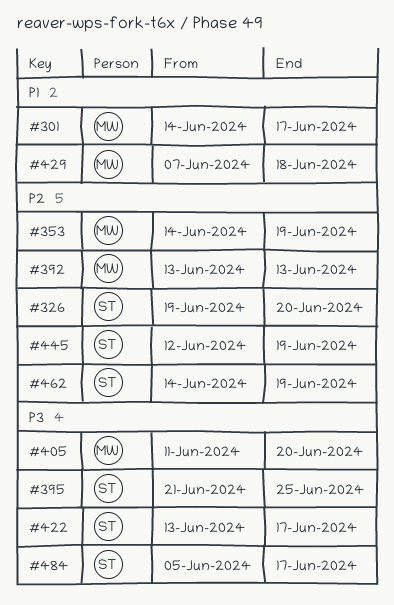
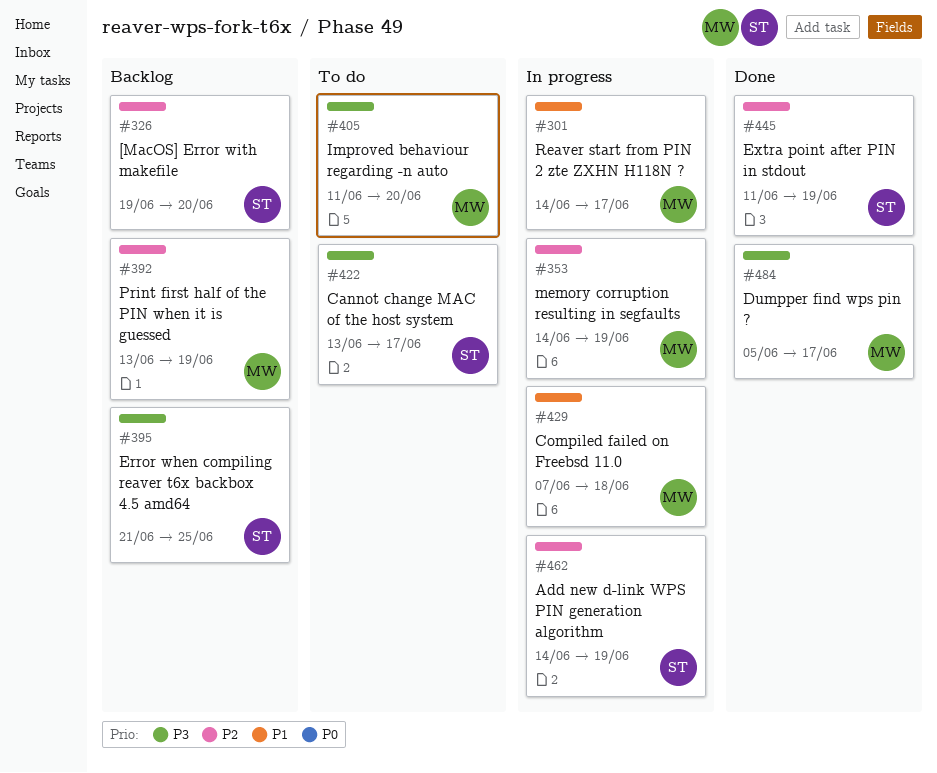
#392, due: Jun 13 -> Jun 19
#445, start: Jun 12 -> Jun 11
#484, owner: ST -> MW

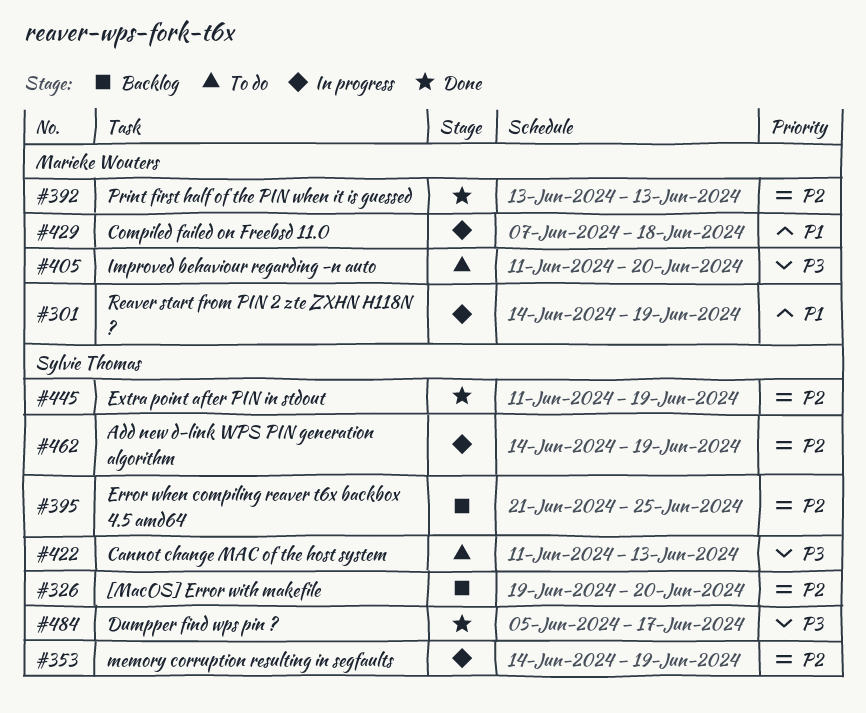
#301, due: Jun 17 -> Jun 19
#353, owner: Marieke Wouters -> Sylvie Thomas
#392, status: Backlog -> Done
#392, due: Jun 19 -> Jun 13
#395, priority: P3 -> P2
#422, start: Jun 13 -> Jun 11
#422, due: Jun 17 -> Jun 13
#484, owner: Marieke Wouters -> Sylvie Thomas

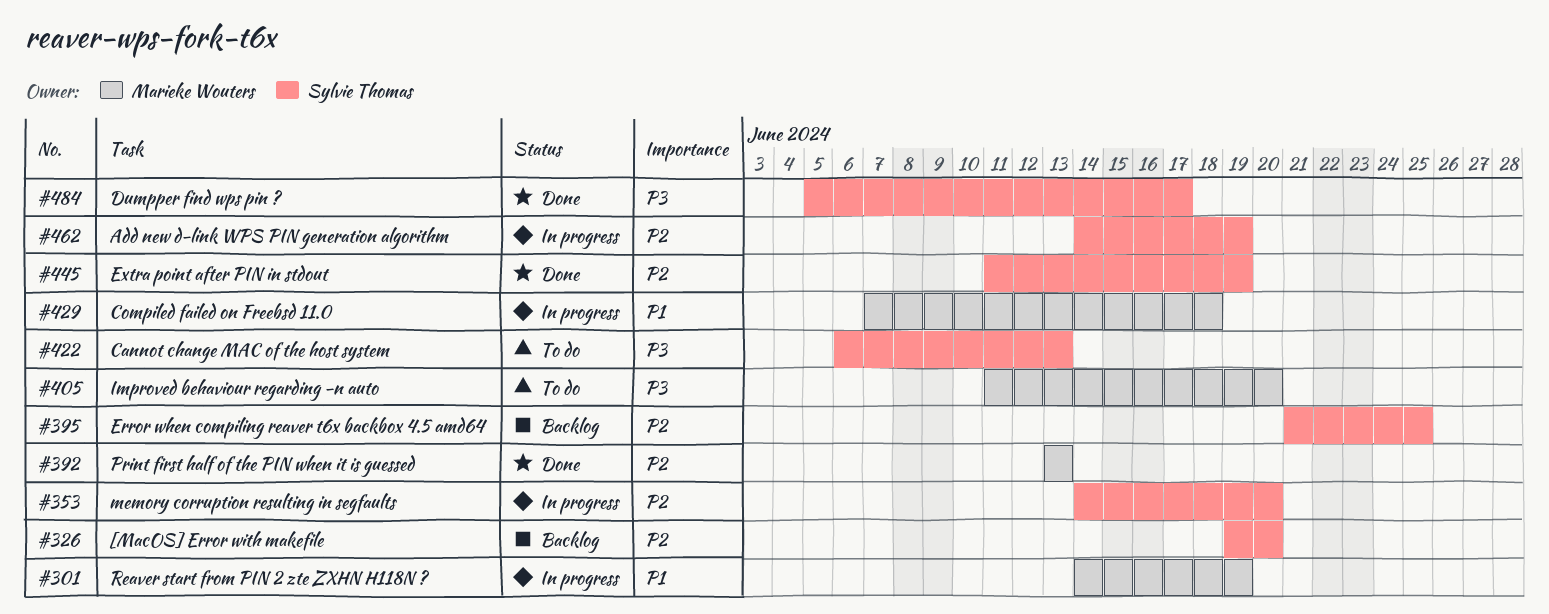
#353, due: Jun 19 -> Jun 20
#422, start: Jun 11 -> Jun 6

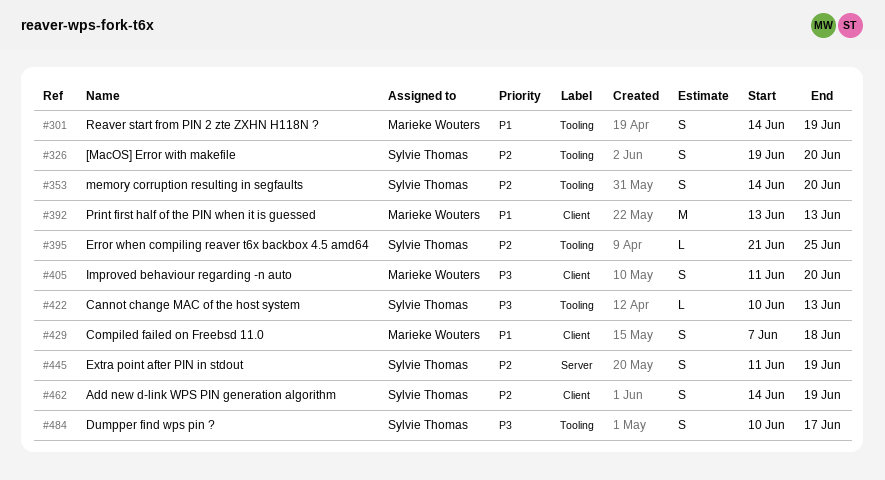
#392, priority: P2 -> P1
#422, start: Jun 6 -> Jun 10
#484, start: Jun 5 -> Jun 10

